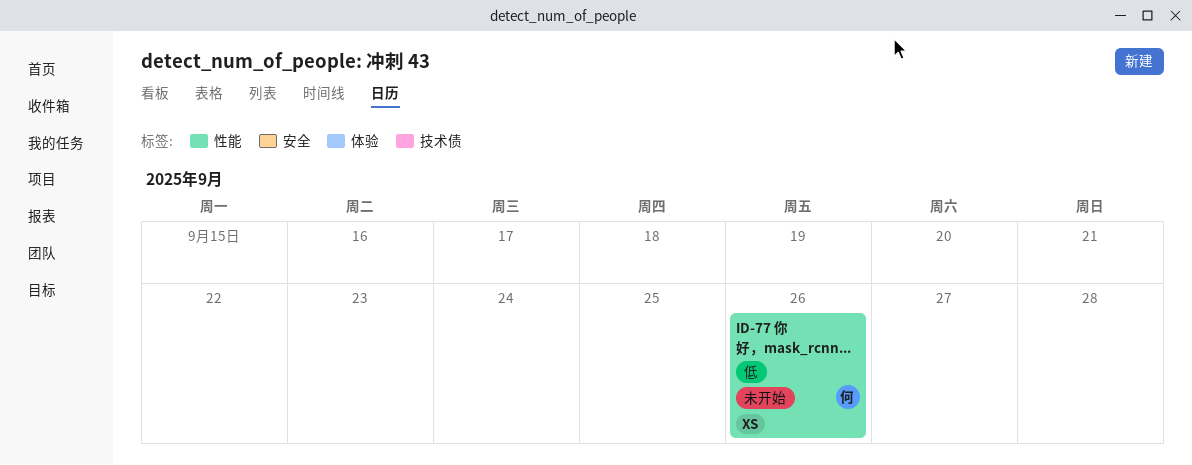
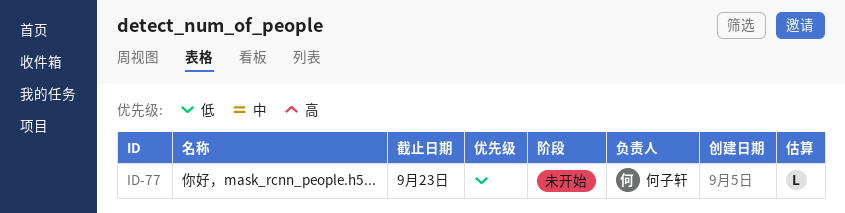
ID-77, estimate: XS -> L
ID-77, due: Sep 26 -> Sep 23

